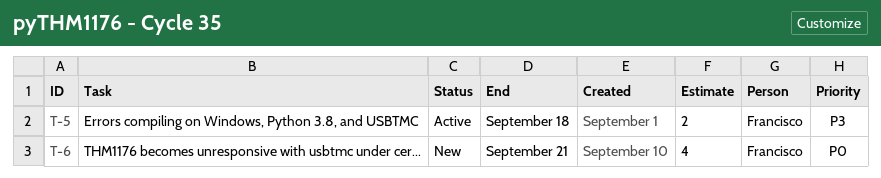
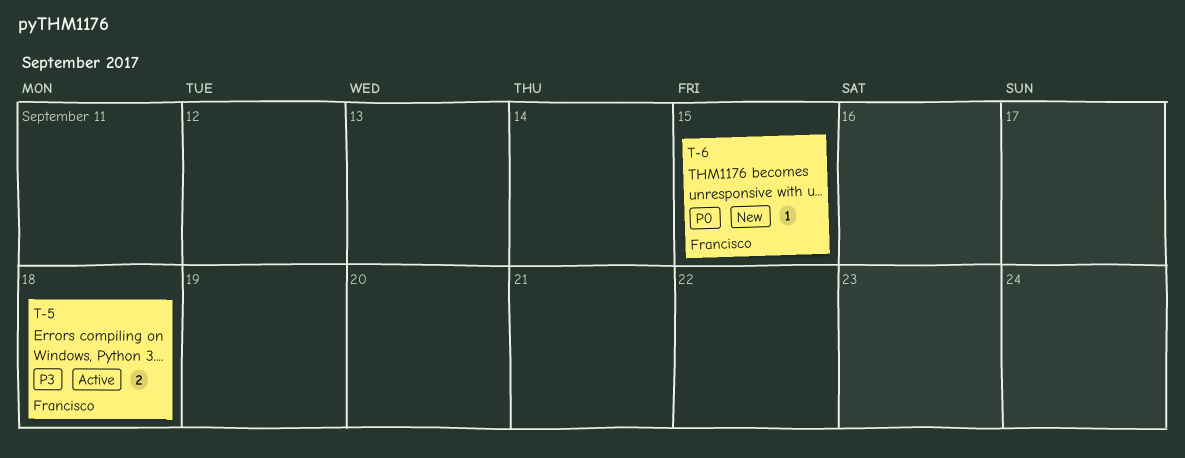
T-6, estimate: 4 -> 1
T-6, due: Sep 21 -> Sep 15

